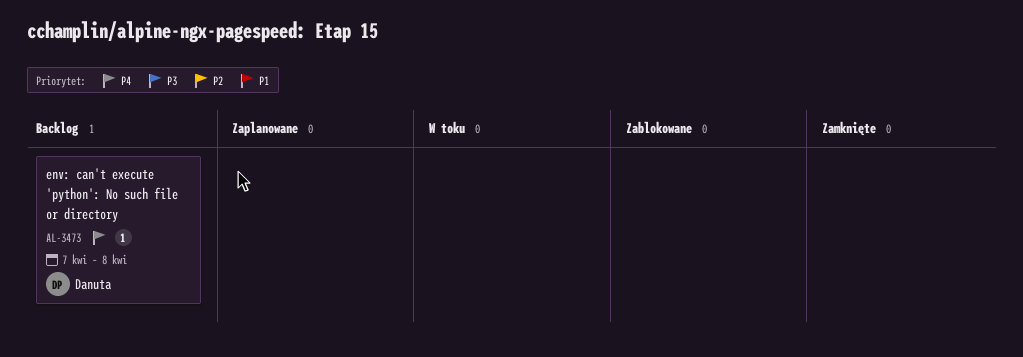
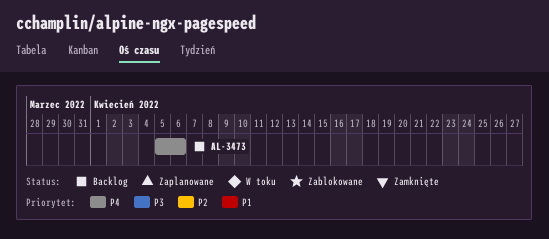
AL-3473, start: Apr 7 -> Apr 5
AL-3473, due: Apr 8 -> Apr 6

